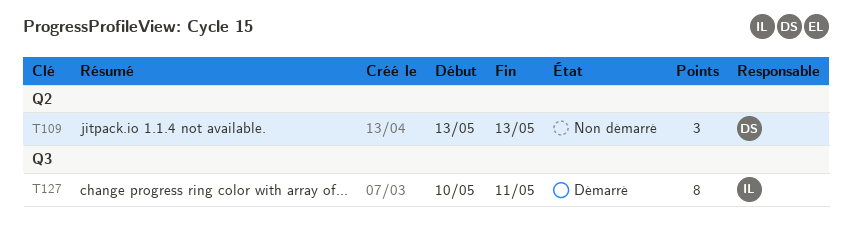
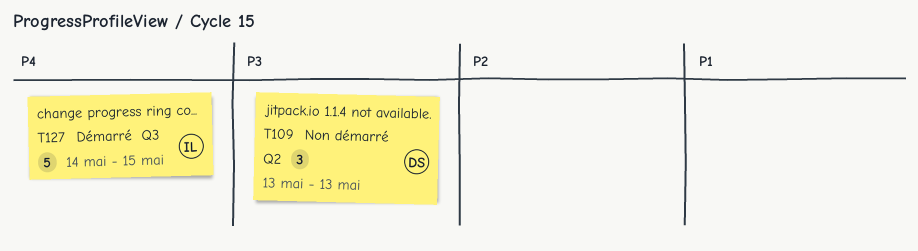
T127, estimate: 8 -> 5
T127, start: May 10 -> May 14
T127, due: May 11 -> May 15

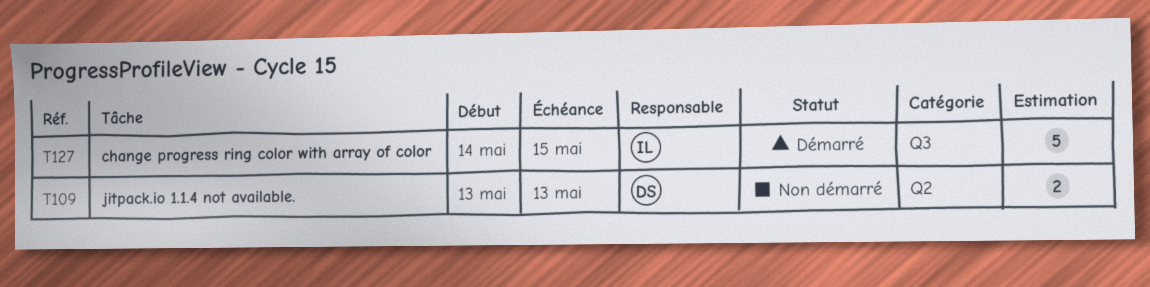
T109, estimate: 3 -> 2

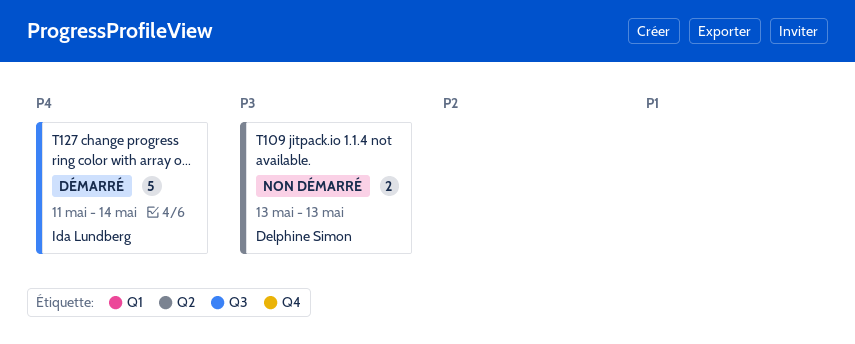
T127, start: May 14 -> May 11
T127, due: May 15 -> May 14

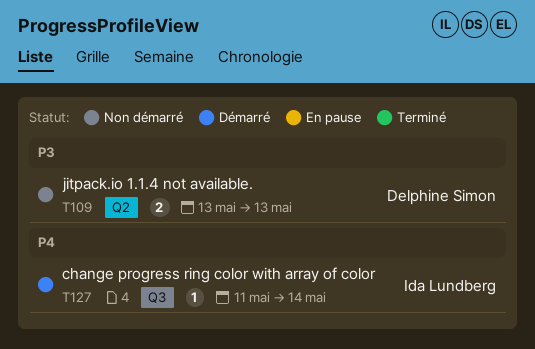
T127, estimate: 5 -> 1

